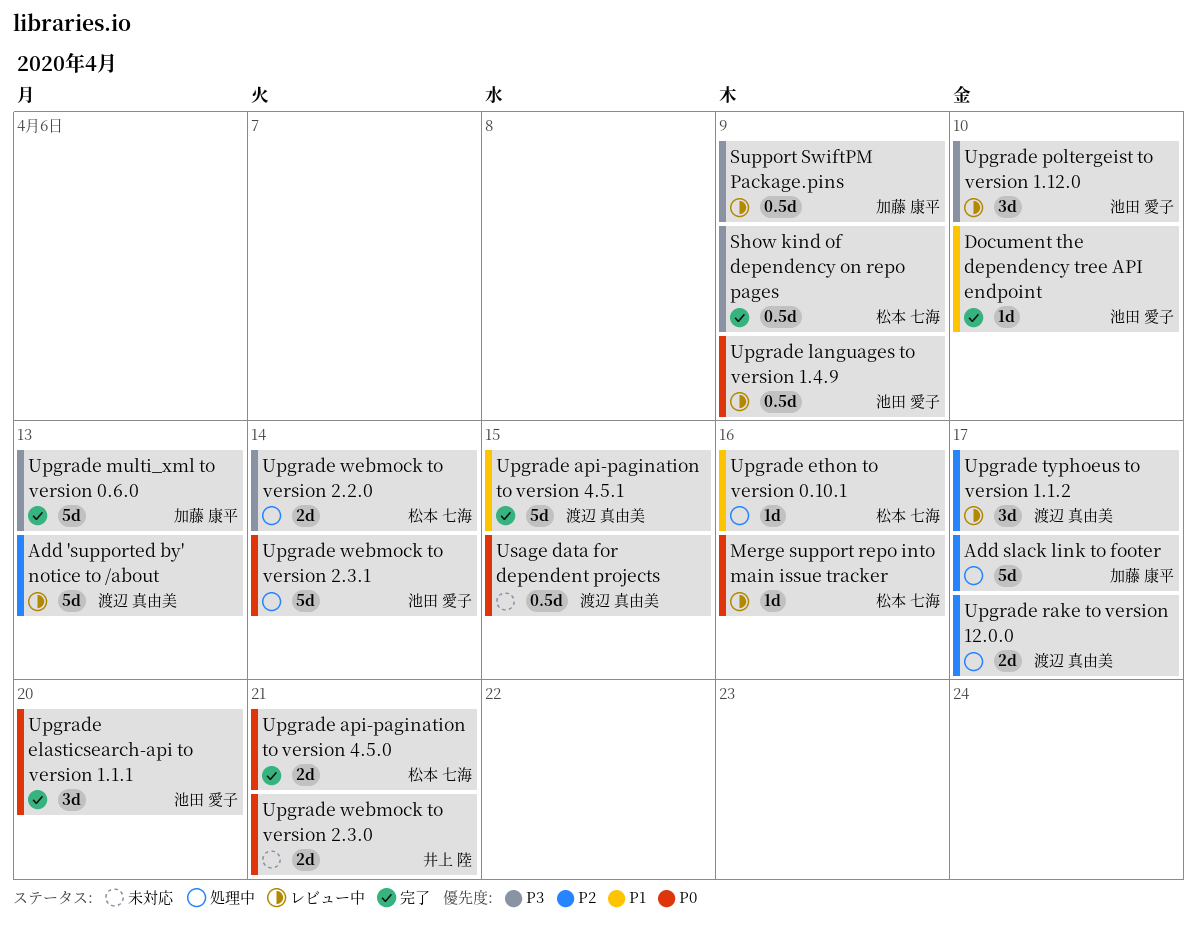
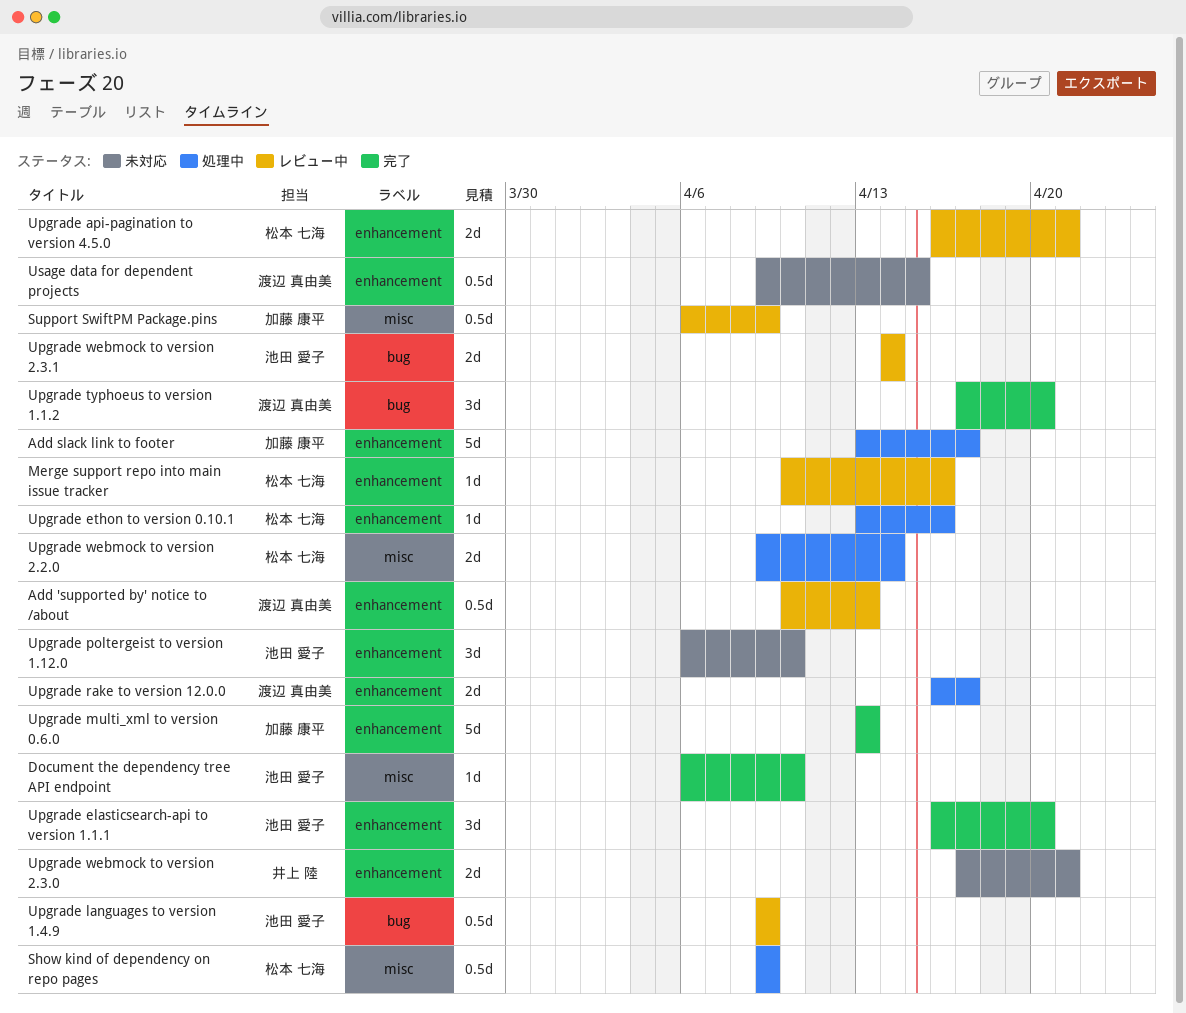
Add 'supported by' notice to /about, estimate: 5d -> 0.5d
Show kind of dependency on repo pages, status: 完了 -> 処理中
Upgrade api-pagination to version 4.5.0, status: 完了 -> レビュー中
Upgrade api-pagination to version 4.5.1: present -> none
Upgrade poltergeist to version 1.12.0, status: レビュー中 -> 未対応
Upgrade typhoeus to version 1.1.2, status: レビュー中 -> 完了
Upgrade typhoeus to version 1.1.2, due: Apr 17 -> Apr 20
Upgrade webmock to version 2.3.1, status: 処理中 -> レビュー中
Upgrade webmock to version 2.3.1, estimate: 5d -> 2d

